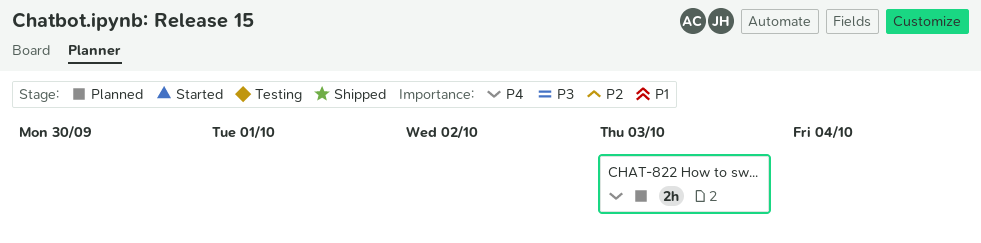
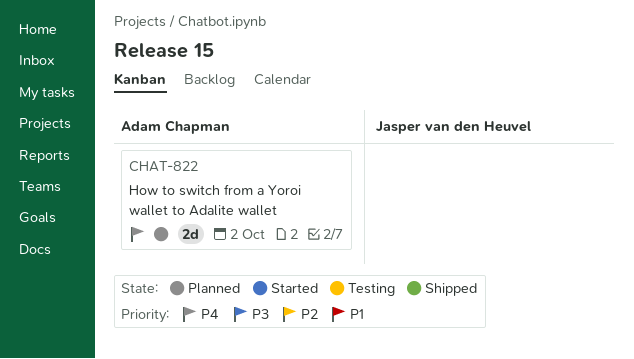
CHAT-822, estimate: 2h -> 2d
CHAT-822, due: Oct 3 -> Oct 2

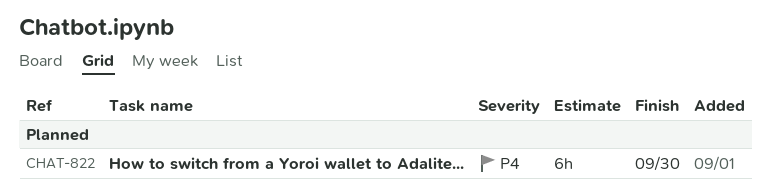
CHAT-822, estimate: 2d -> 6h
CHAT-822, due: Oct 2 -> Sep 30

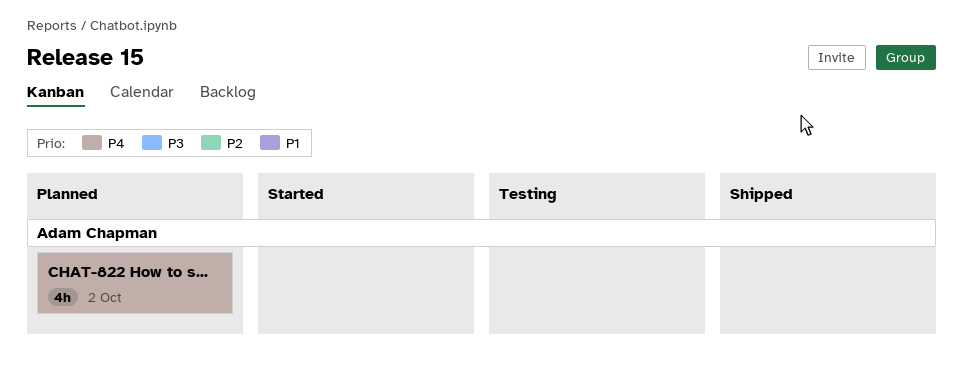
CHAT-822, estimate: 6h -> 4h
CHAT-822, due: Sep 30 -> Oct 2

